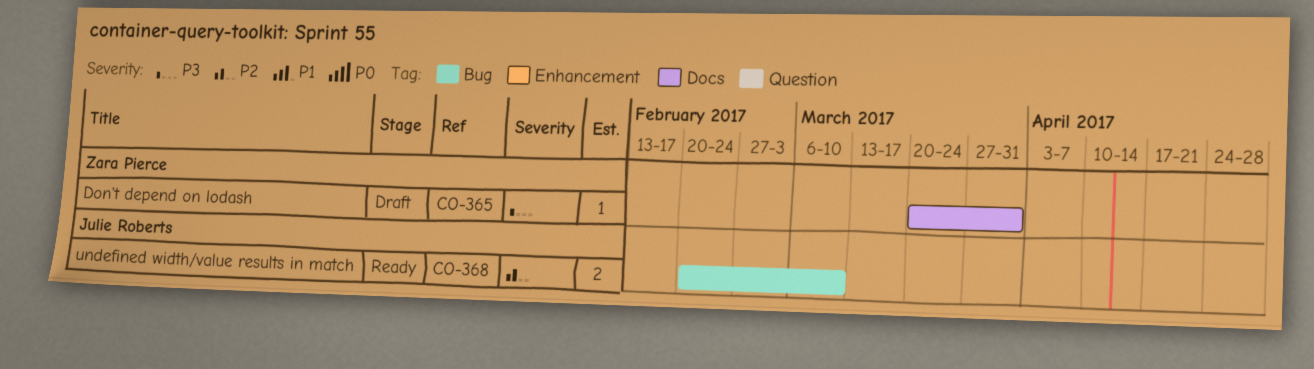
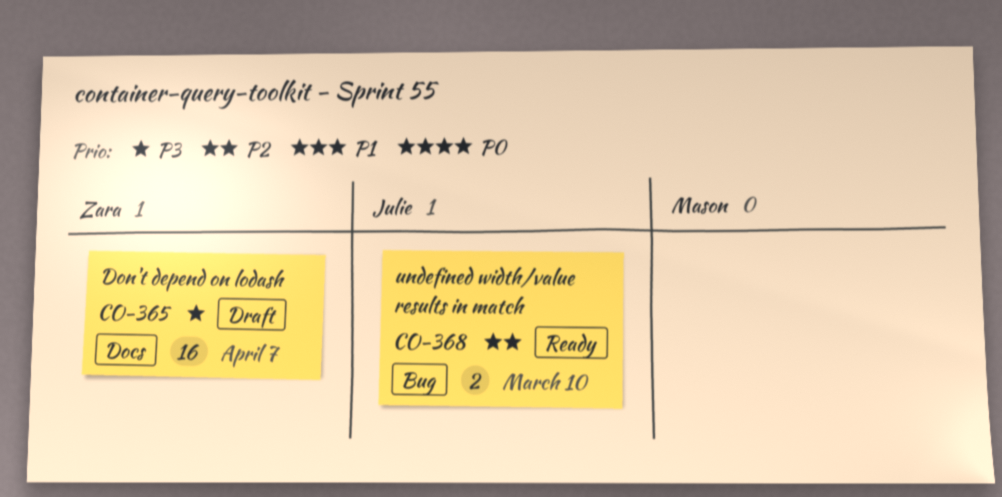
CO-365, estimate: 1 -> 16
CO-365, due: Mar 31 -> Apr 7

